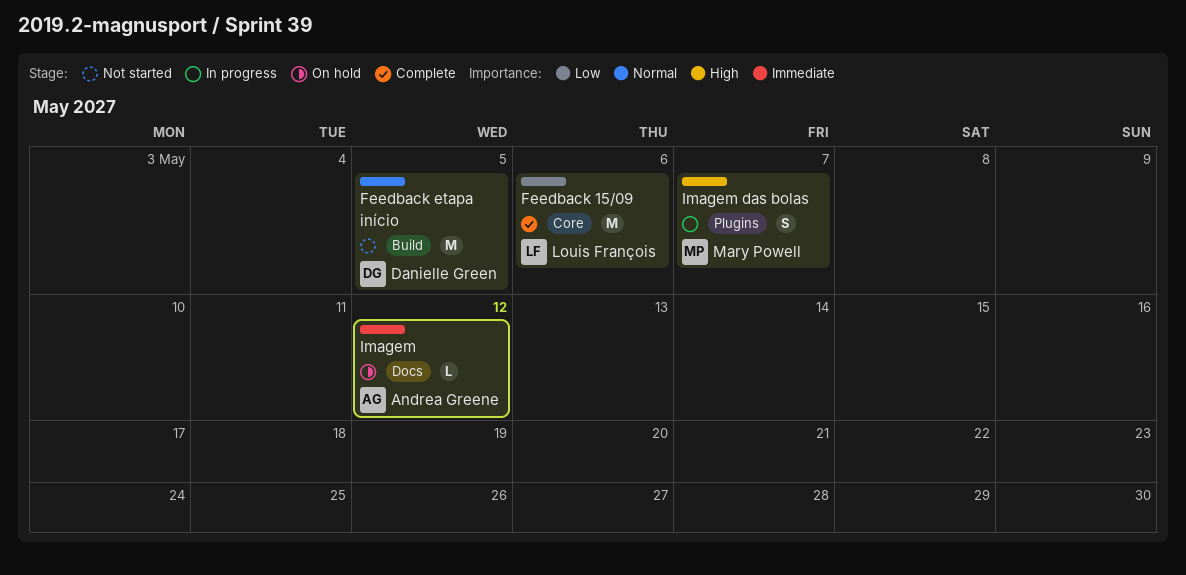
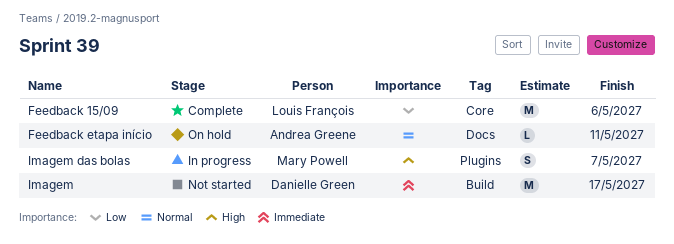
Feedback etapa início, status: Not started -> On hold
Feedback etapa início, owner: Danielle Green -> Andrea Greene
Feedback etapa início, label: Build -> Docs
Feedback etapa início, estimate: M -> L
Feedback etapa início, due: May 5 -> May 11
Imagem, status: On hold -> Not started
Imagem, owner: Andrea Greene -> Danielle Green
Imagem, label: Docs -> Build
Imagem, estimate: L -> M
Imagem, due: May 12 -> May 17

